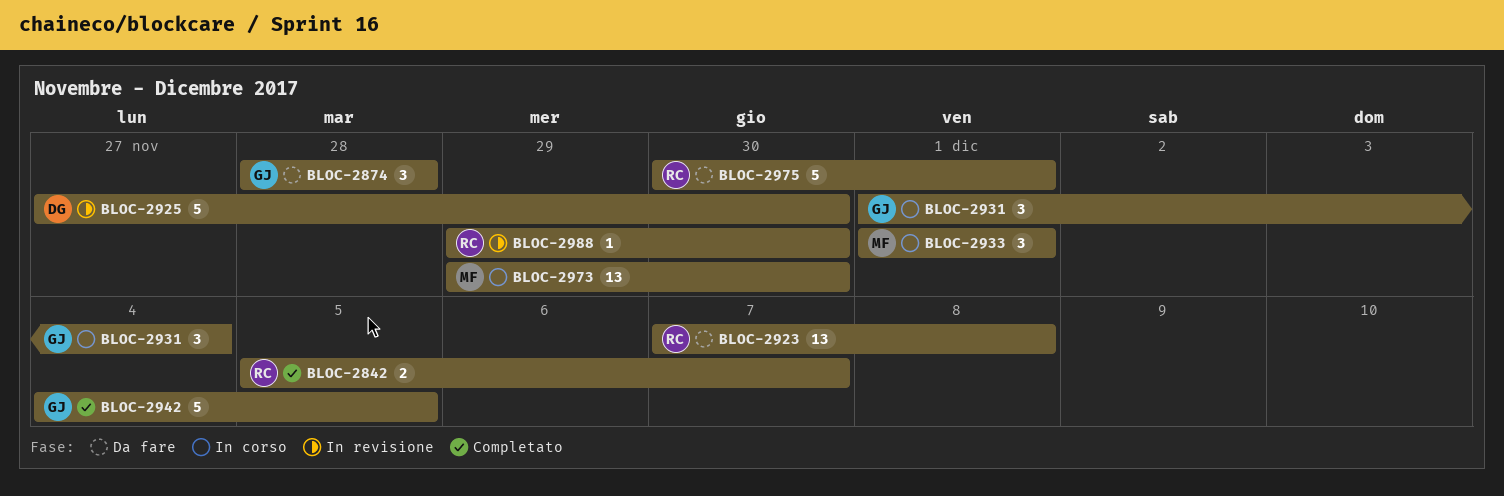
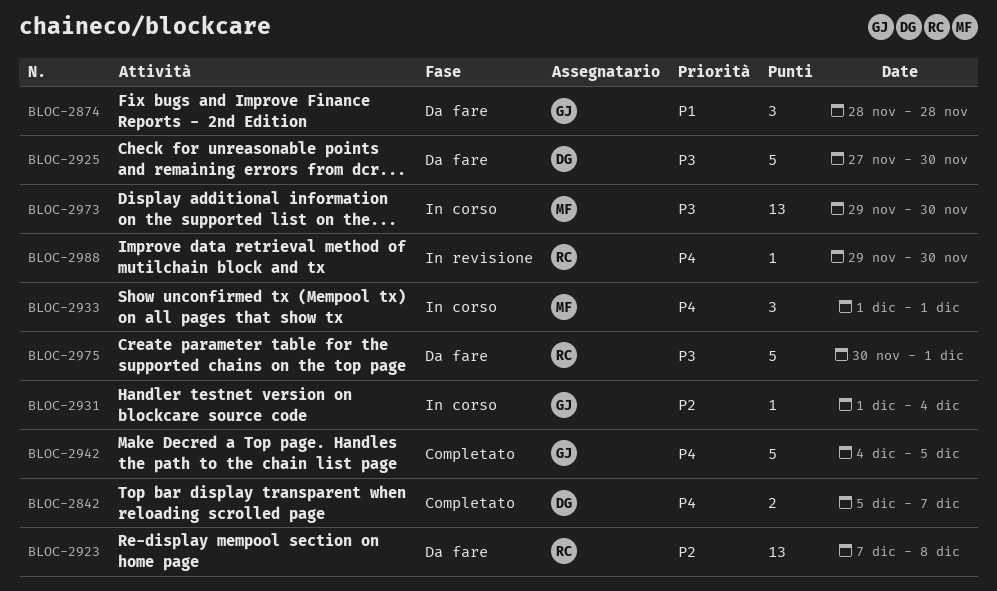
BLOC-2842, owner: RC -> DG
BLOC-2925, status: In revisione -> Da fare
BLOC-2931, estimate: 3 -> 1

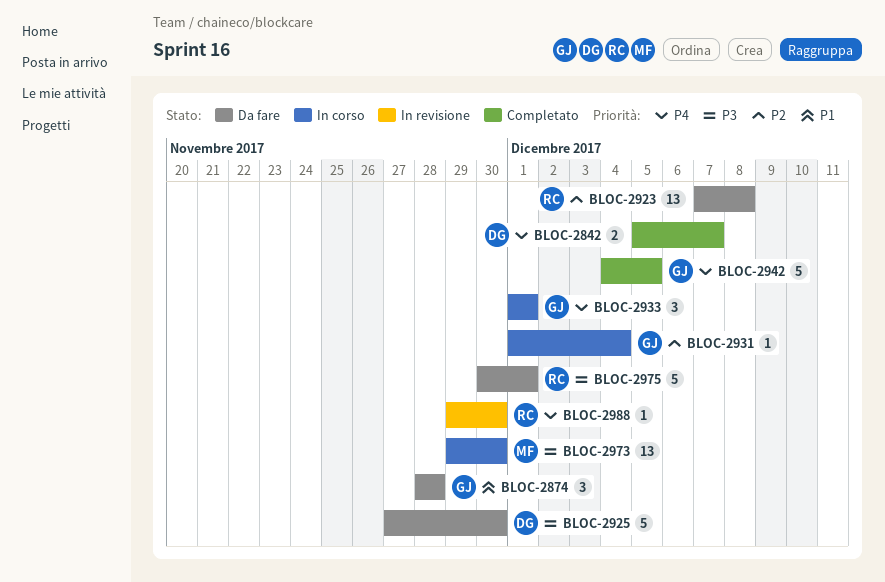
BLOC-2933, owner: MF -> GJ

